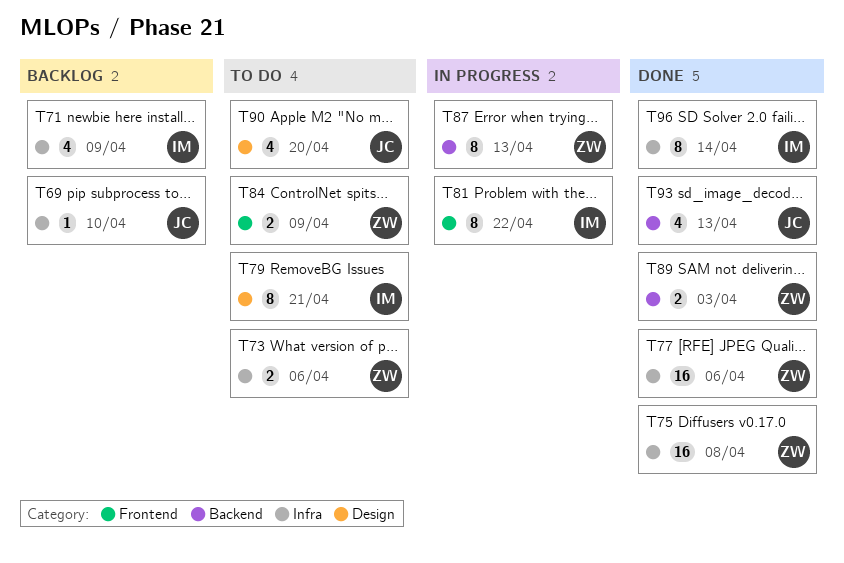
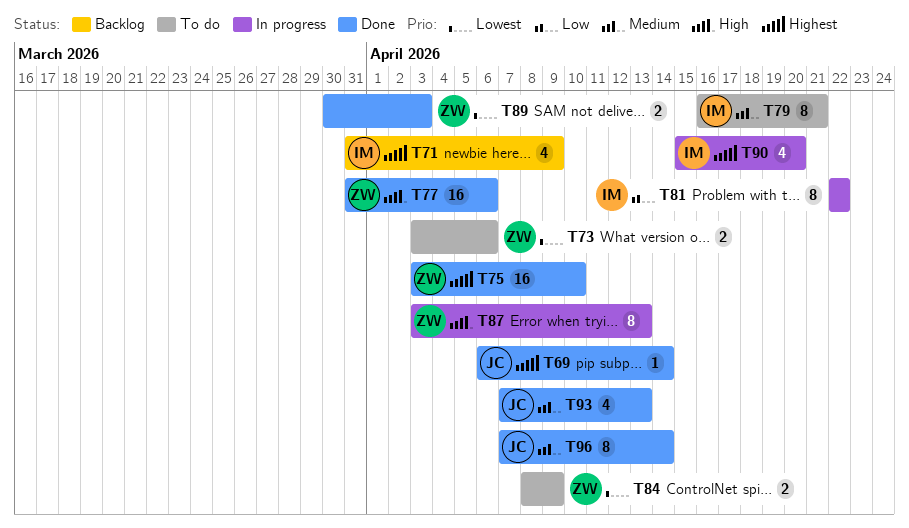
T69, status: Backlog -> Done
T69, due: Apr 10 -> Apr 14
T75, due: Apr 8 -> Apr 10
T90, status: To do -> In progress
T90, owner: JC -> IM
T96, owner: IM -> JC

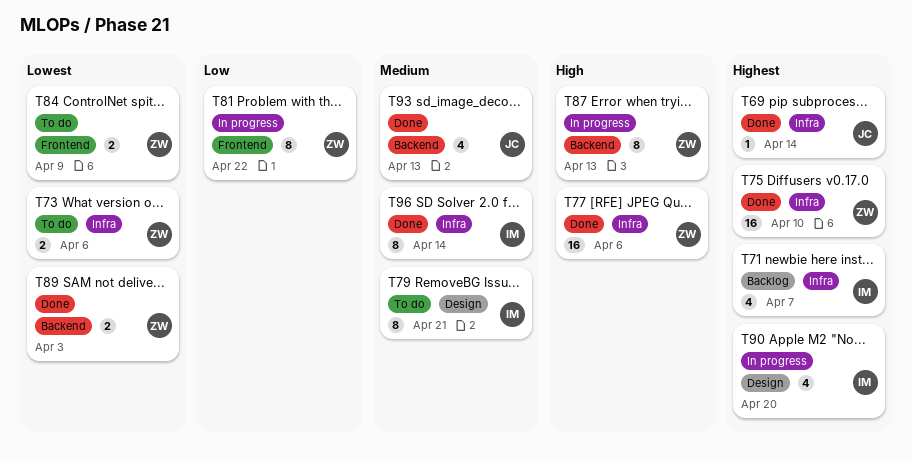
T71, due: Apr 9 -> Apr 7
T81, owner: IM -> ZW
T96, owner: JC -> IM

